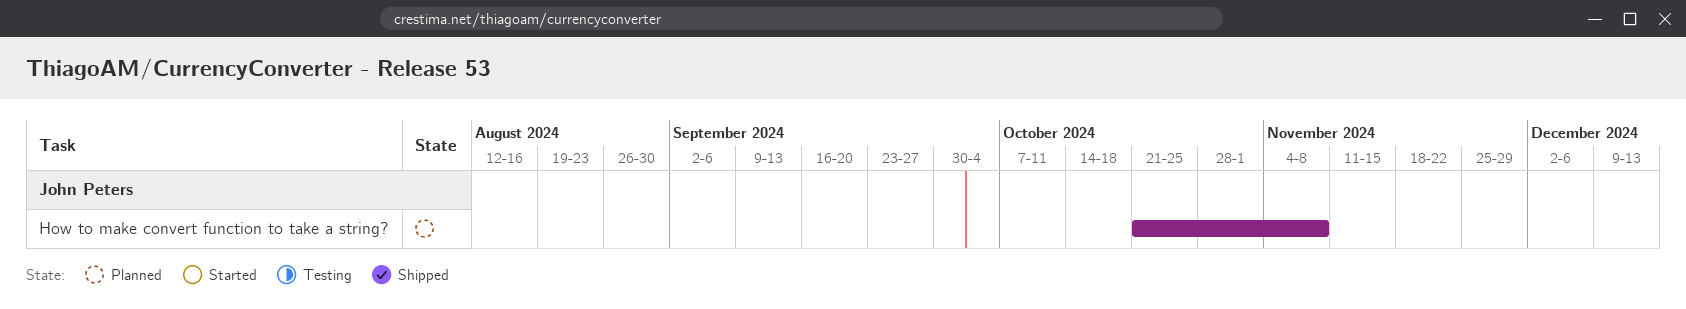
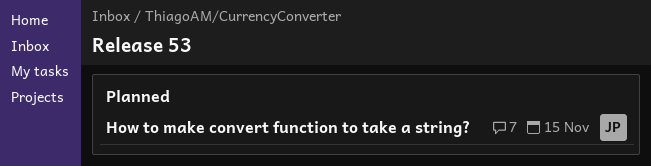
How to make convert function to take a string?, due: Nov 8 -> Nov 15

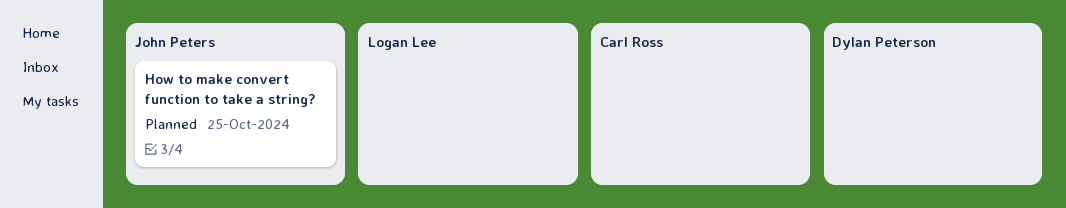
How to make convert function to take a string?, due: Nov 15 -> Oct 25

